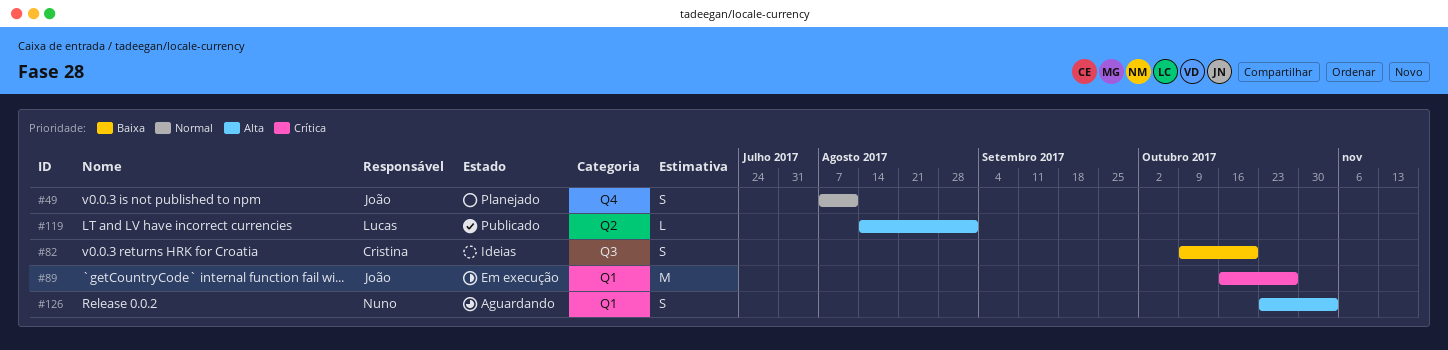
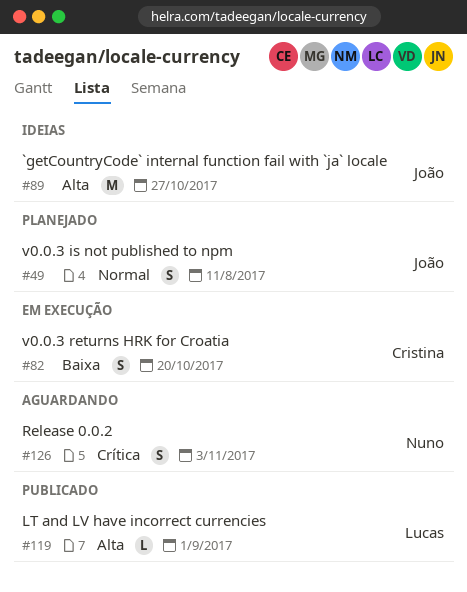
#82, status: Ideias -> Em execução
#89, status: Em execução -> Ideias
#89, priority: Crítica -> Alta
#126, priority: Alta -> Crítica

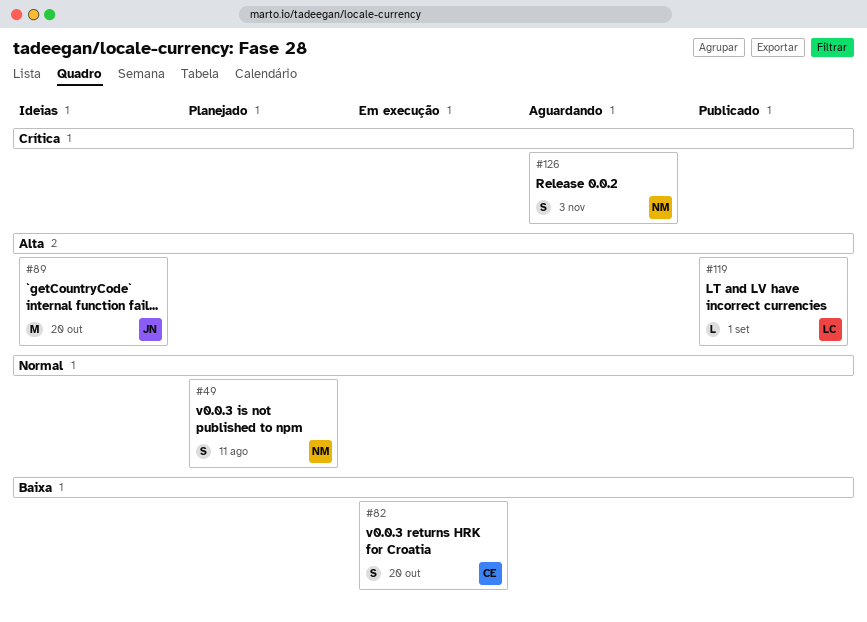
#49, owner: João -> Nuno
#89, due: Oct 27 -> Oct 20

